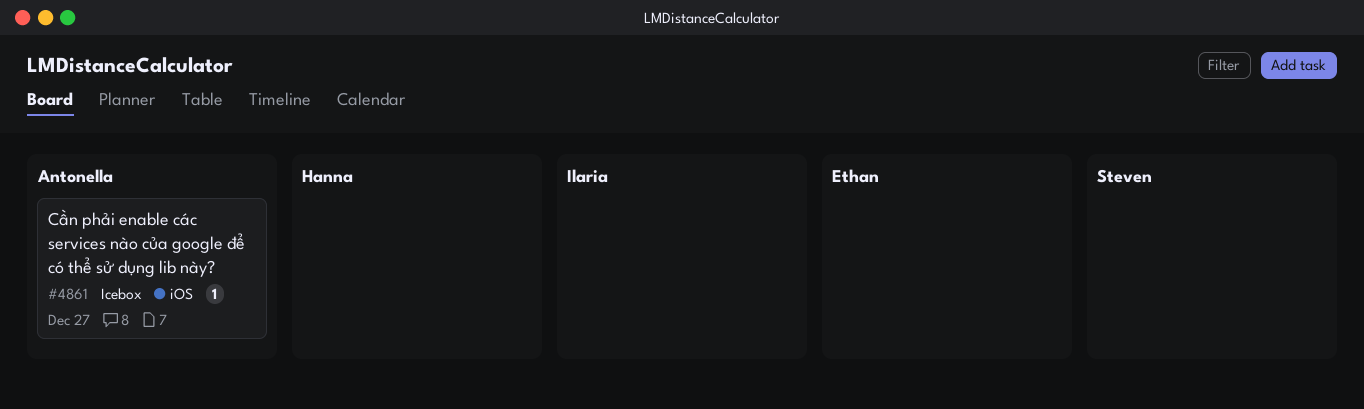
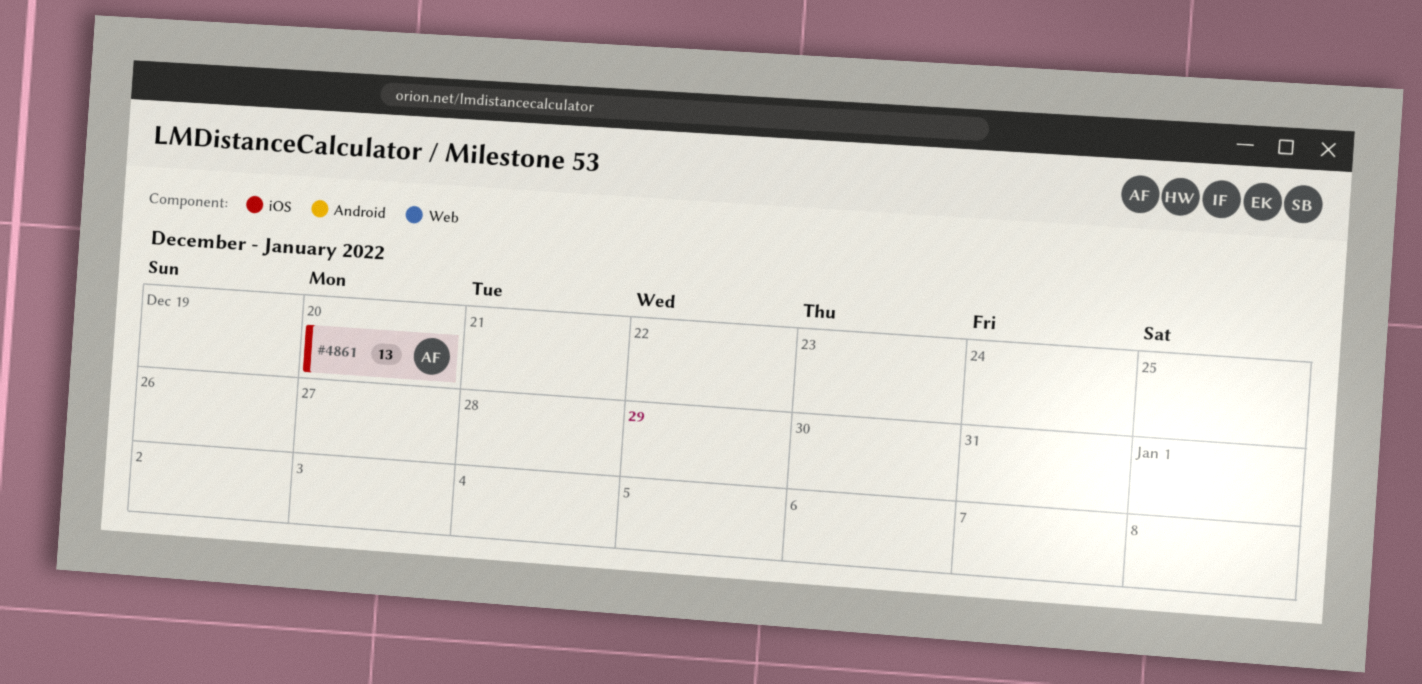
#4861, estimate: 1 -> 13
#4861, due: Dec 27 -> Dec 20

